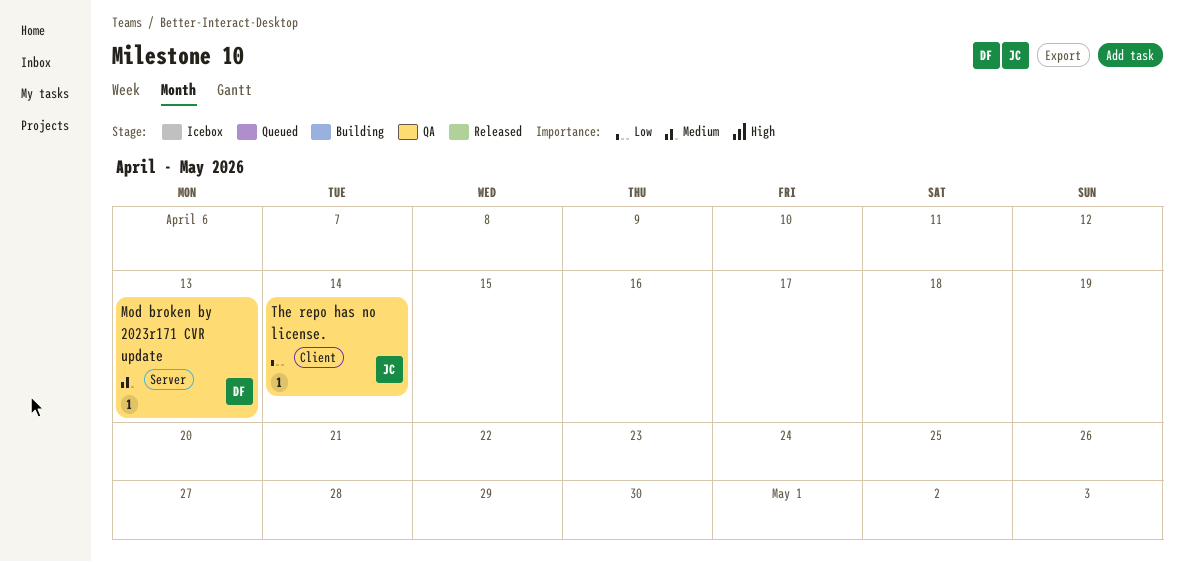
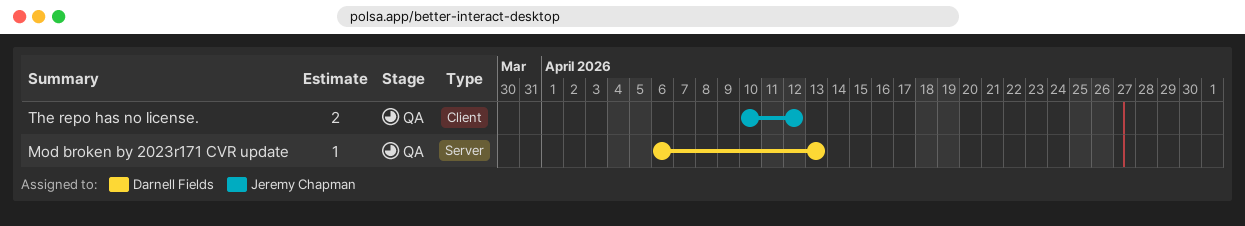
The repo has no license., estimate: 1 -> 2
The repo has no license., due: Apr 14 -> Apr 12

